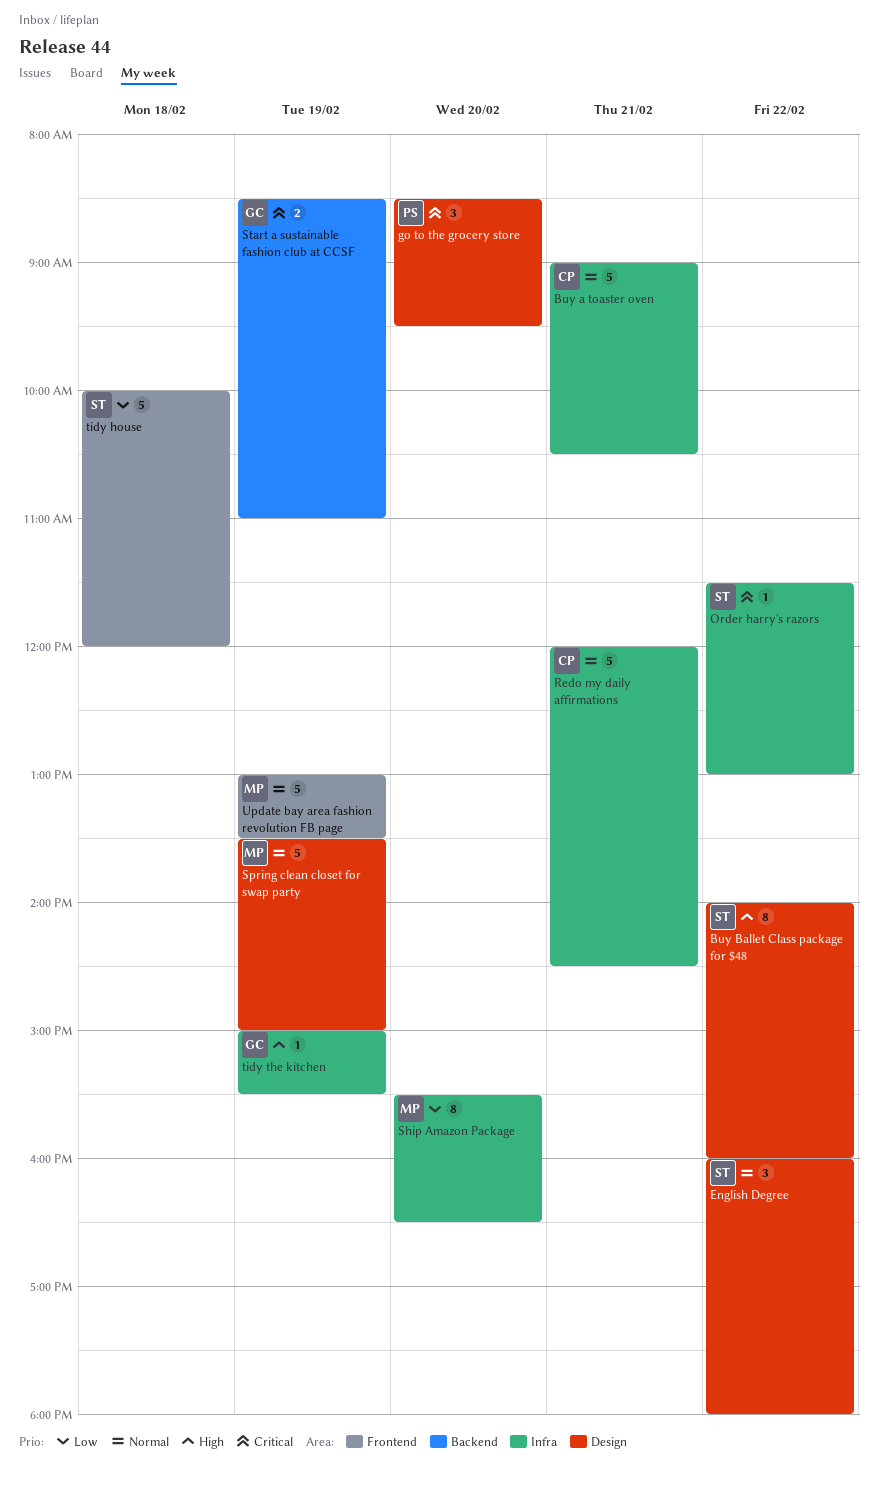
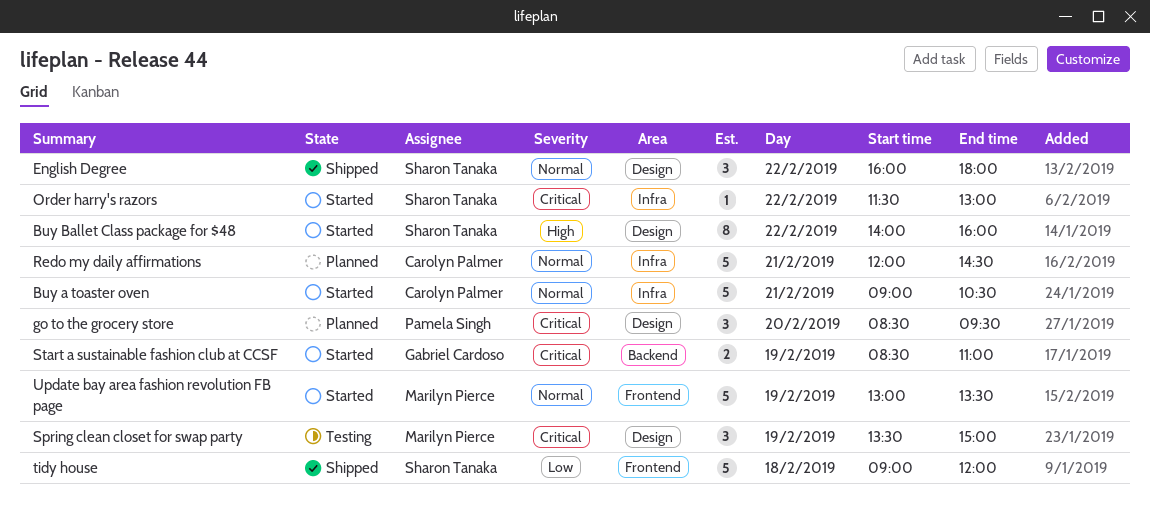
Ship Amazon Package: present -> none
Spring clean closet for swap party, priority: Normal -> Critical
Spring clean closet for swap party, estimate: 5 -> 3
tidy house, begins: 10:00 -> 09:00
tidy the kitchen: present -> none

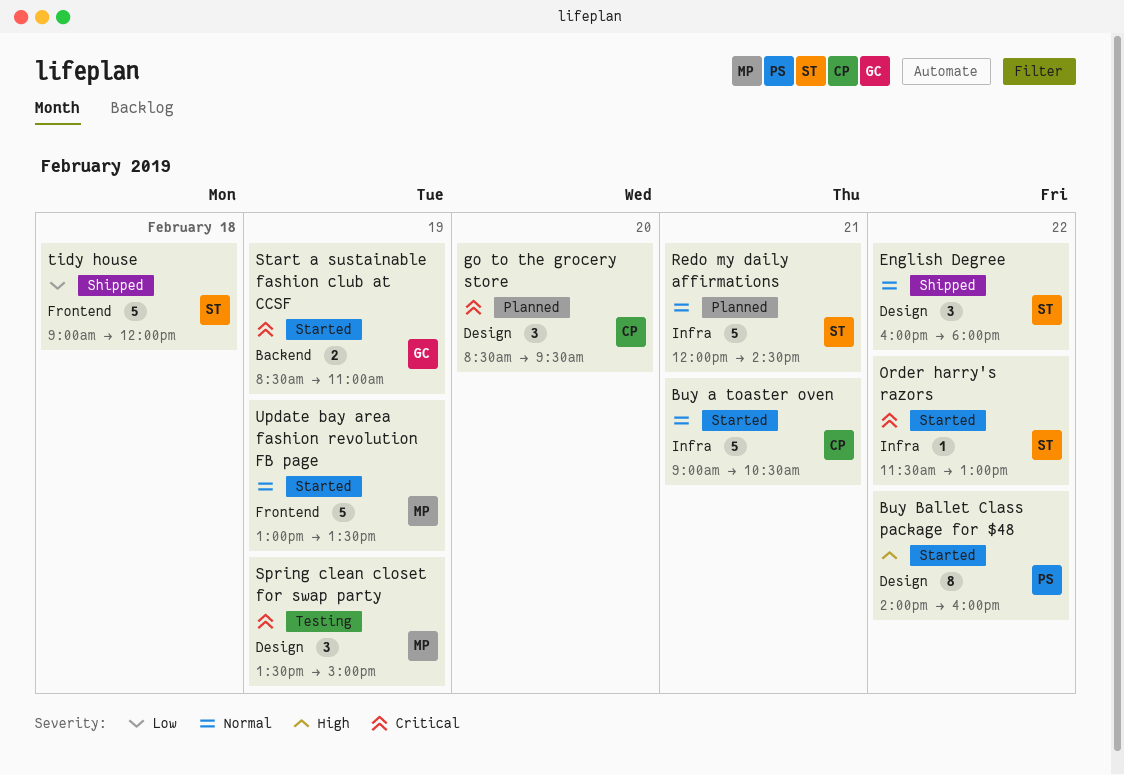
Buy Ballet Class package for $48, owner: Sharon Tanaka -> Pamela Singh
go to the grocery store, owner: Pamela Singh -> Carolyn Palmer
Redo my daily affirmations, owner: Carolyn Palmer -> Sharon Tanaka

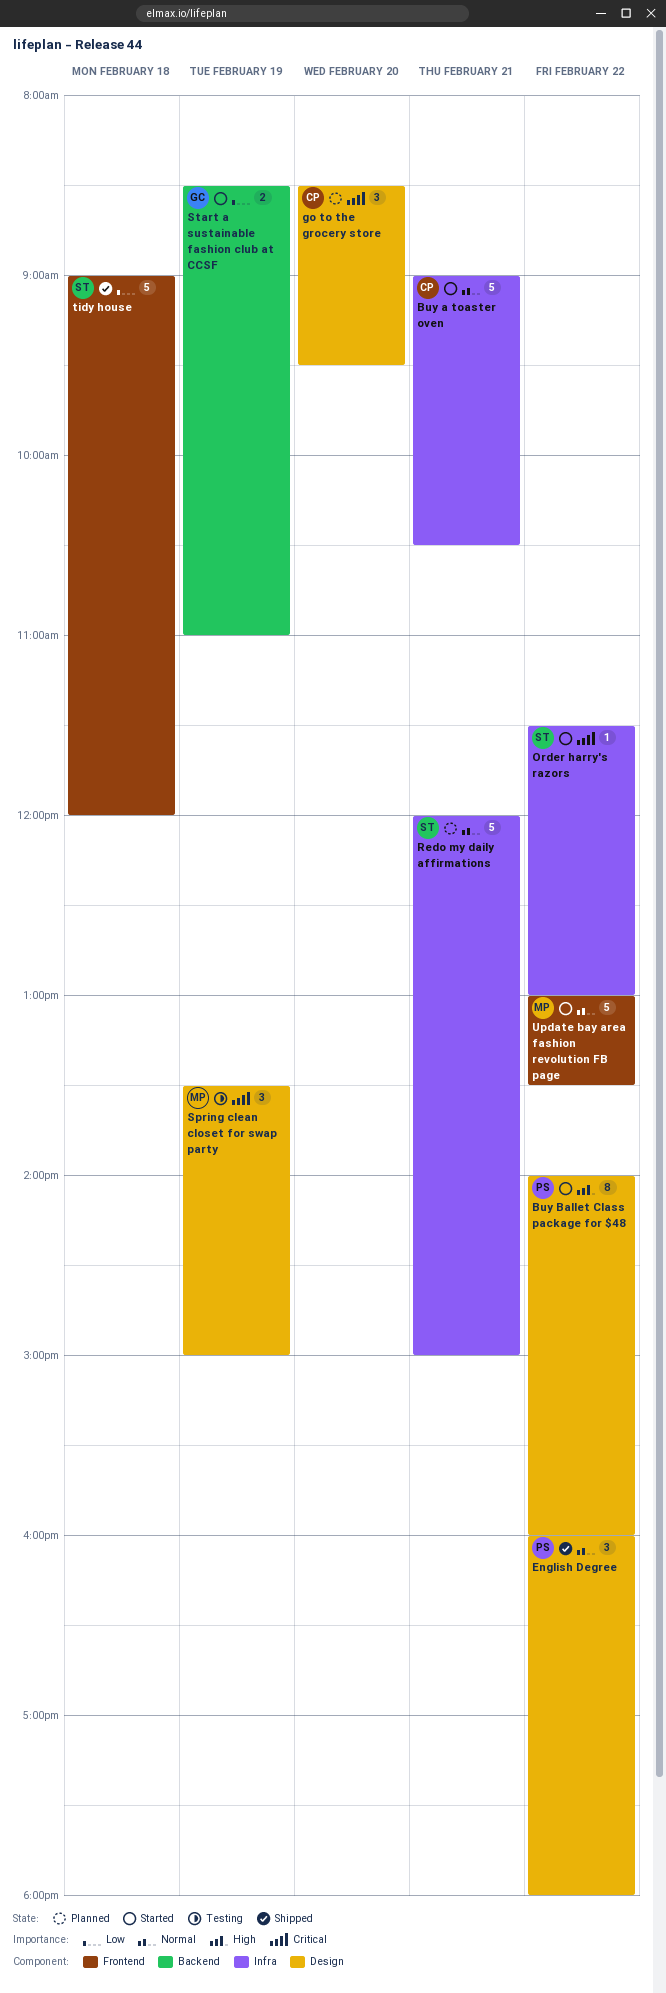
English Degree, owner: ST -> PS
Redo my daily affirmations, ends: 14:30 -> 15:00
Start a sustainable fashion club at CCSF, priority: Critical -> Low
Update bay area fashion revolution FB page, day: Feb 19 -> Feb 22

